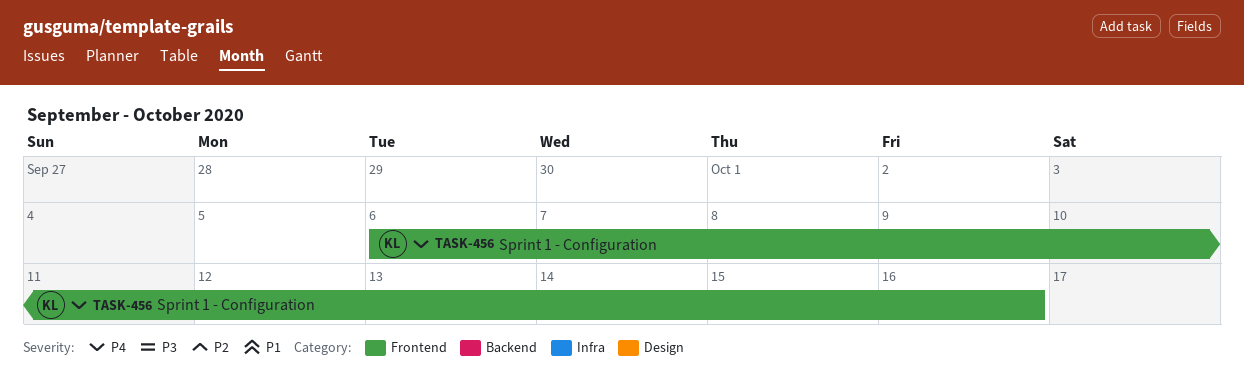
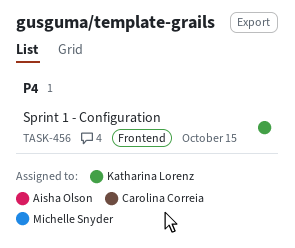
TASK-456, due: Oct 16 -> Oct 15

